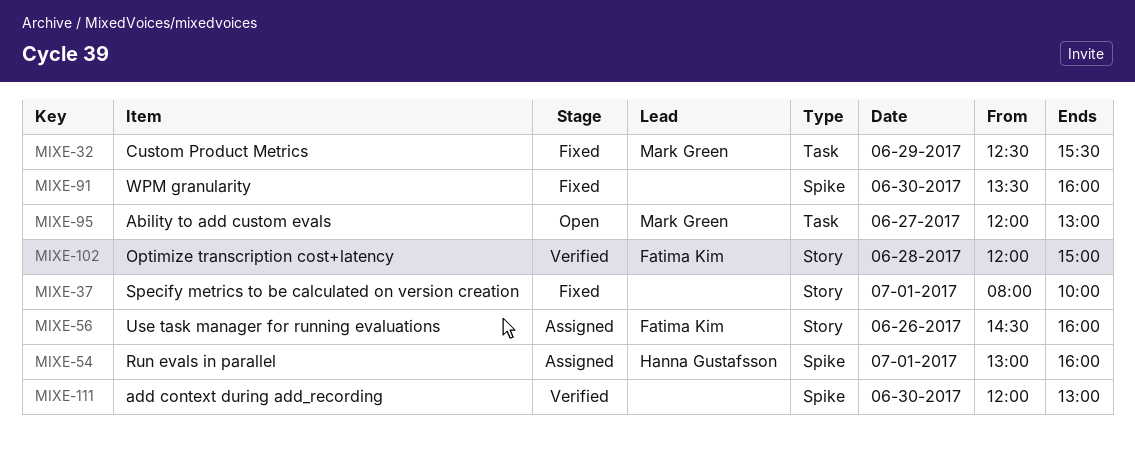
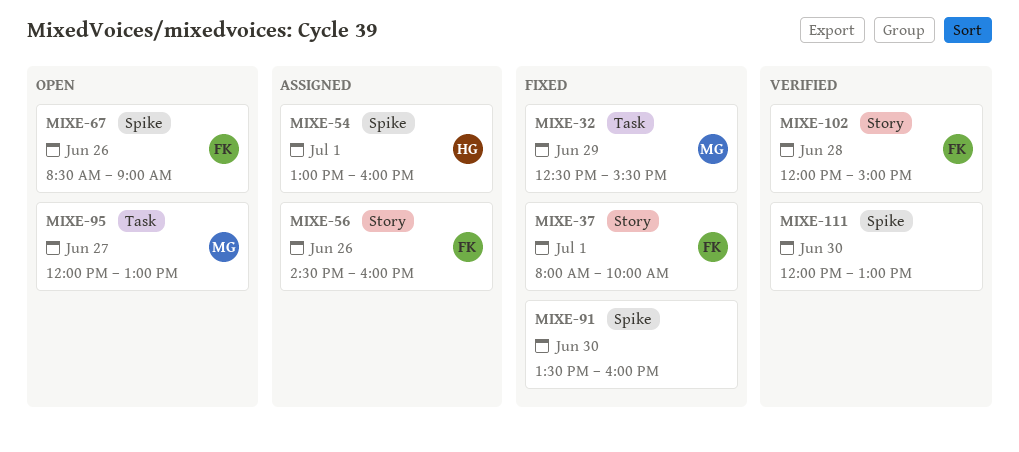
MIXE-37, owner: none -> Fatima Kim
MIXE-67: none -> present

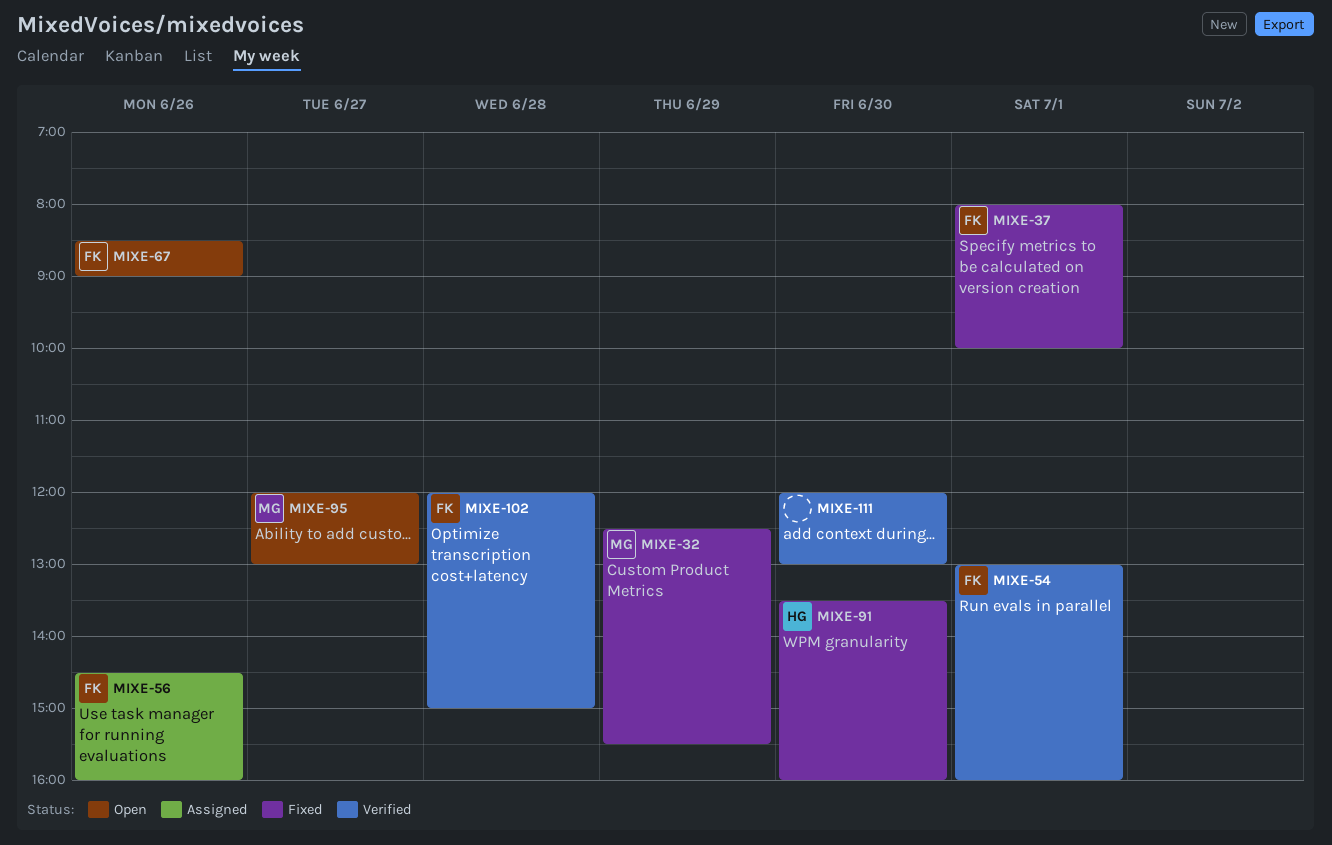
MIXE-54, status: Assigned -> Verified
MIXE-54, owner: HG -> FK
MIXE-91, owner: none -> HG

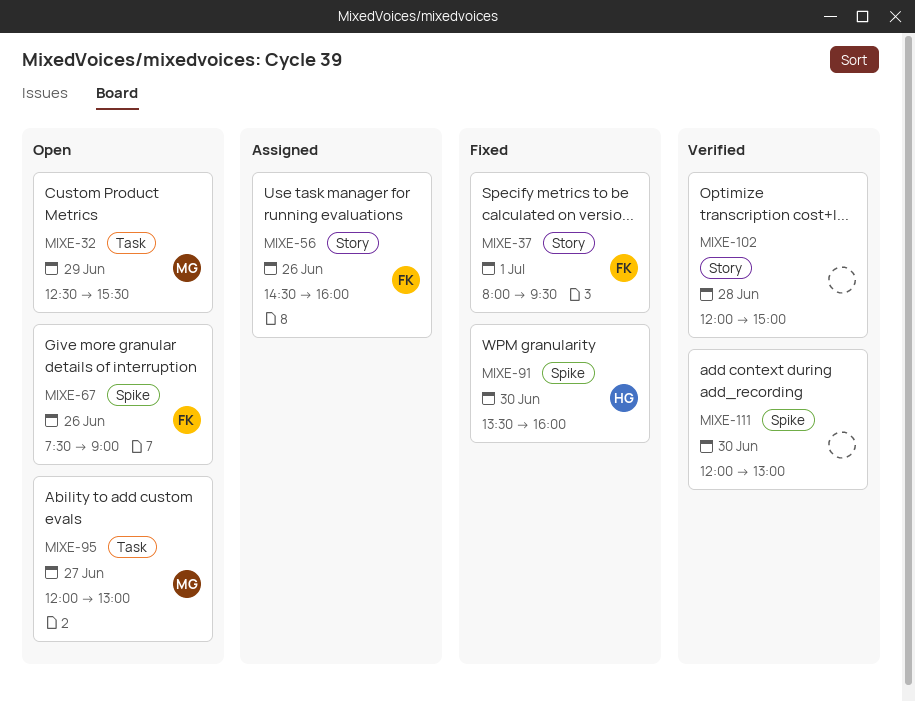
MIXE-32, status: Fixed -> Open
MIXE-37, ends: 10:00 -> 09:30
MIXE-54: present -> none
MIXE-67, begins: 08:30 -> 07:30
MIXE-102, owner: FK -> none

